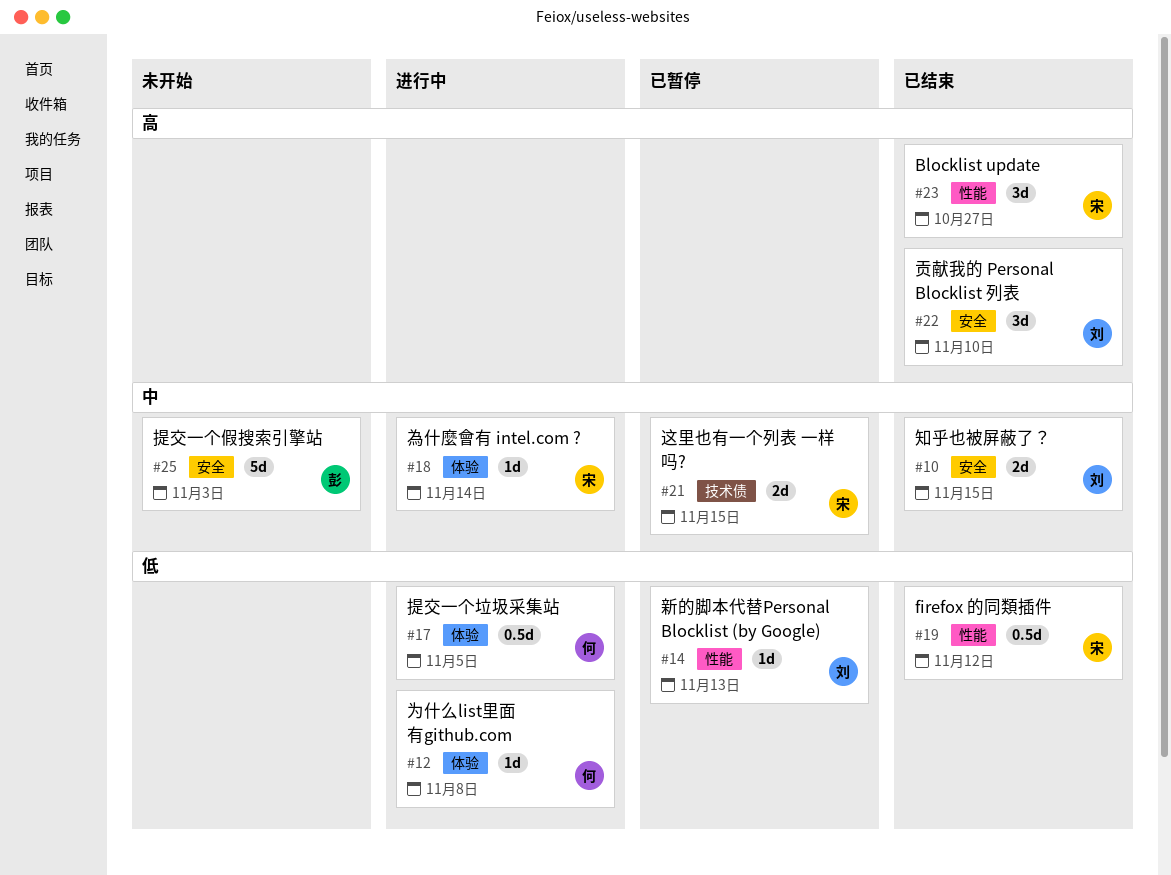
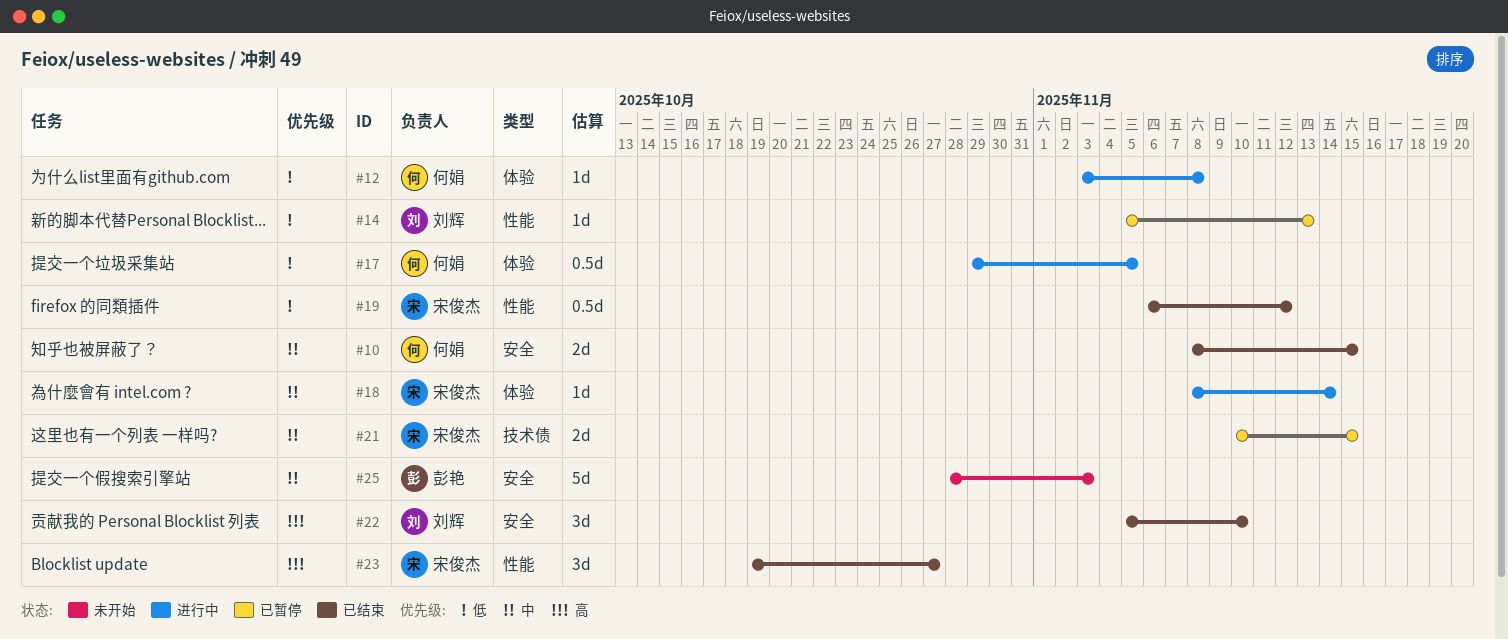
#10, owner: 刘辉 -> 何娟

